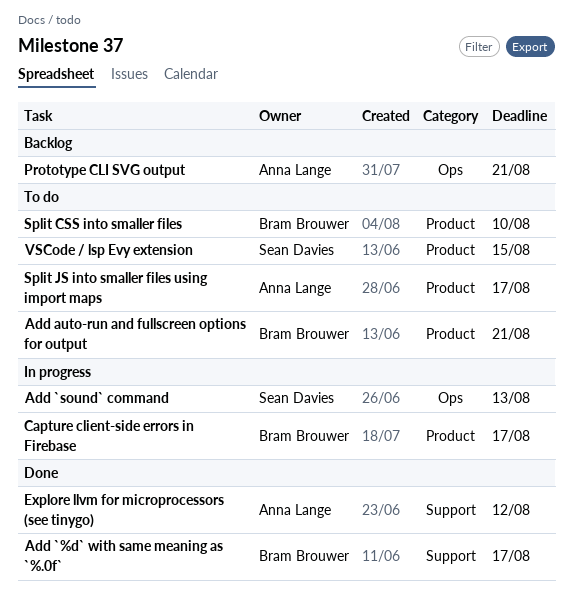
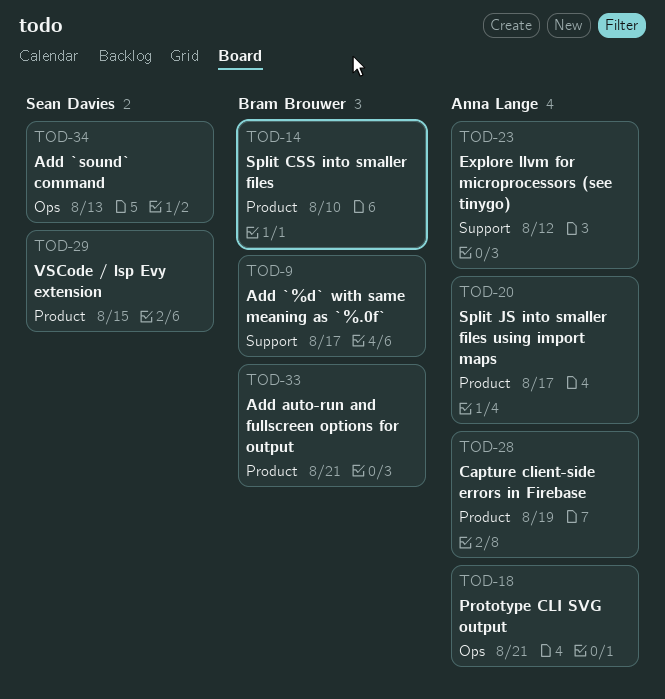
Capture client-side errors in Firebase, owner: Bram Brouwer -> Anna Lange
Capture client-side errors in Firebase, due: Aug 17 -> Aug 19

